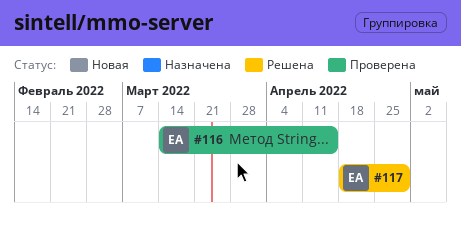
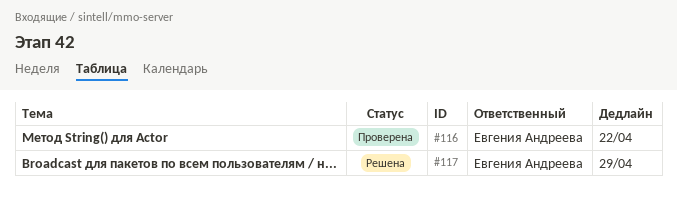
#116, due: Apr 15 -> Apr 22

